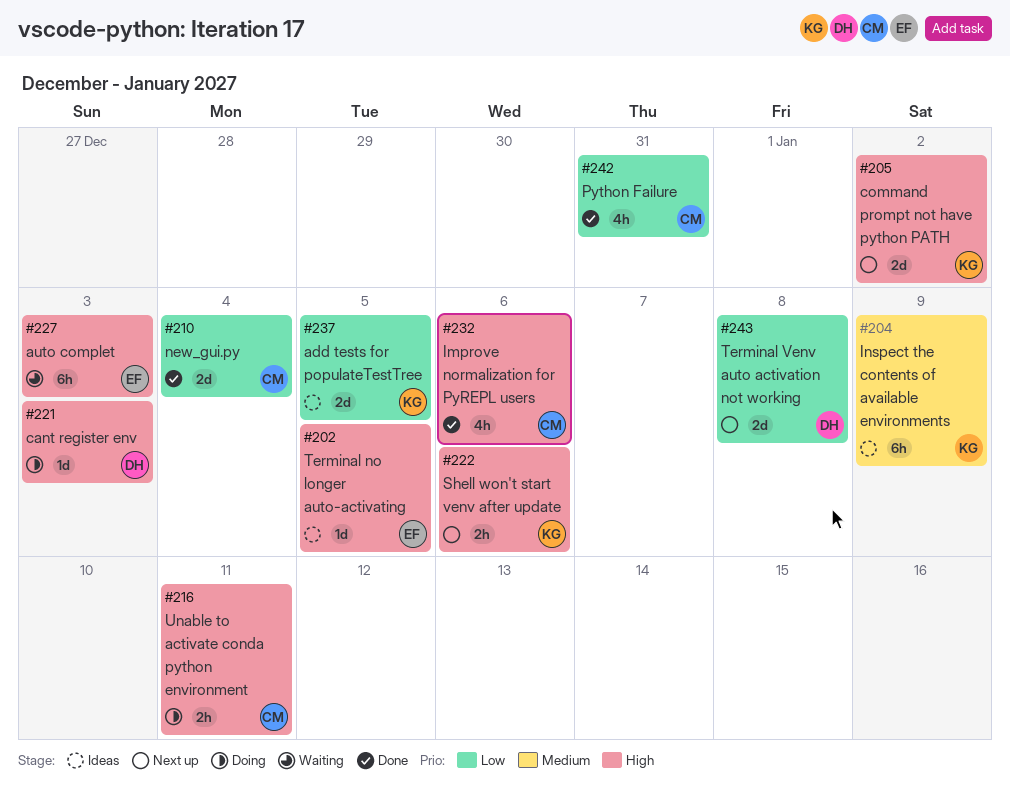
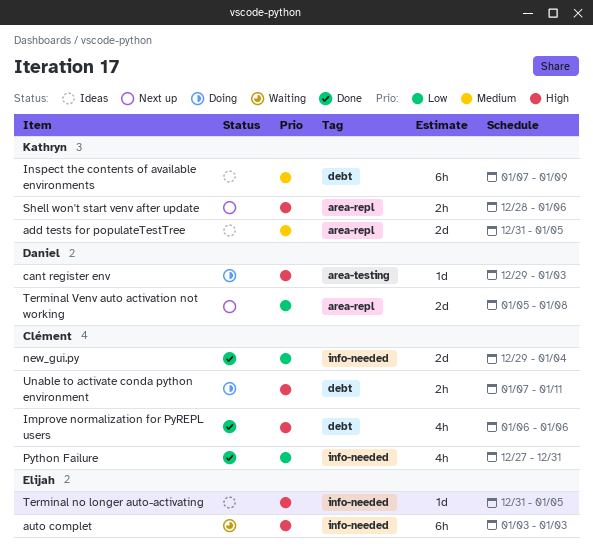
add tests for populateTestTree, priority: Low -> Medium
command prompt not have python PATH: present -> none

